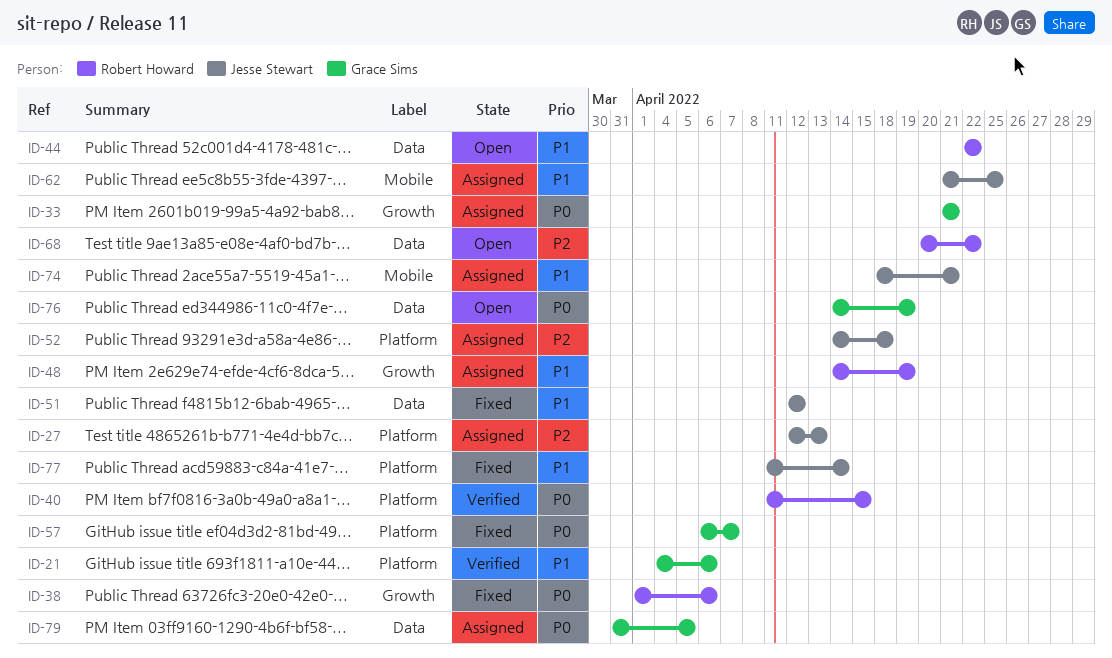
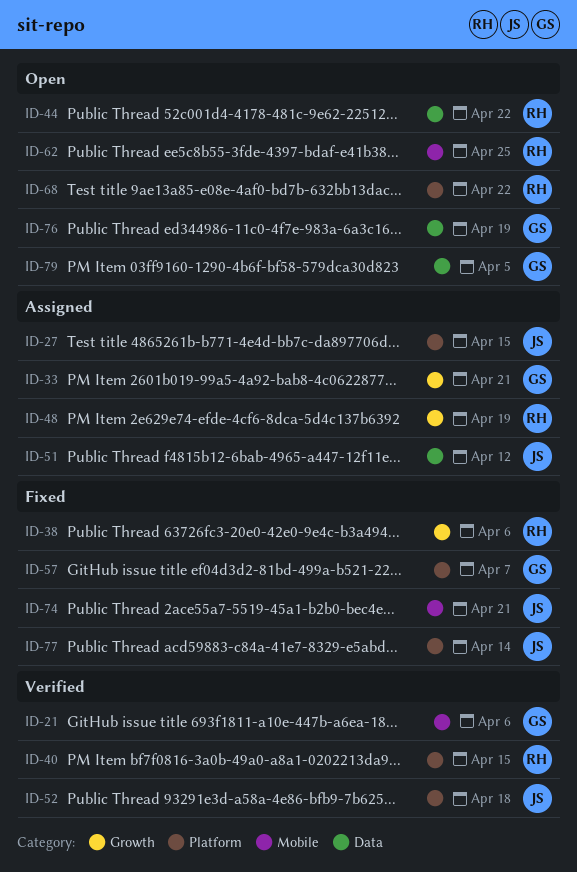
ID-21, label: Platform -> Mobile
ID-27, due: Apr 13 -> Apr 15
ID-51, status: Fixed -> Assigned
ID-52, status: Assigned -> Verified
ID-62, status: Assigned -> Open
ID-62, owner: Jesse Stewart -> Robert Howard
ID-68, label: Data -> Platform
ID-74, status: Assigned -> Fixed
ID-79, status: Assigned -> Open

